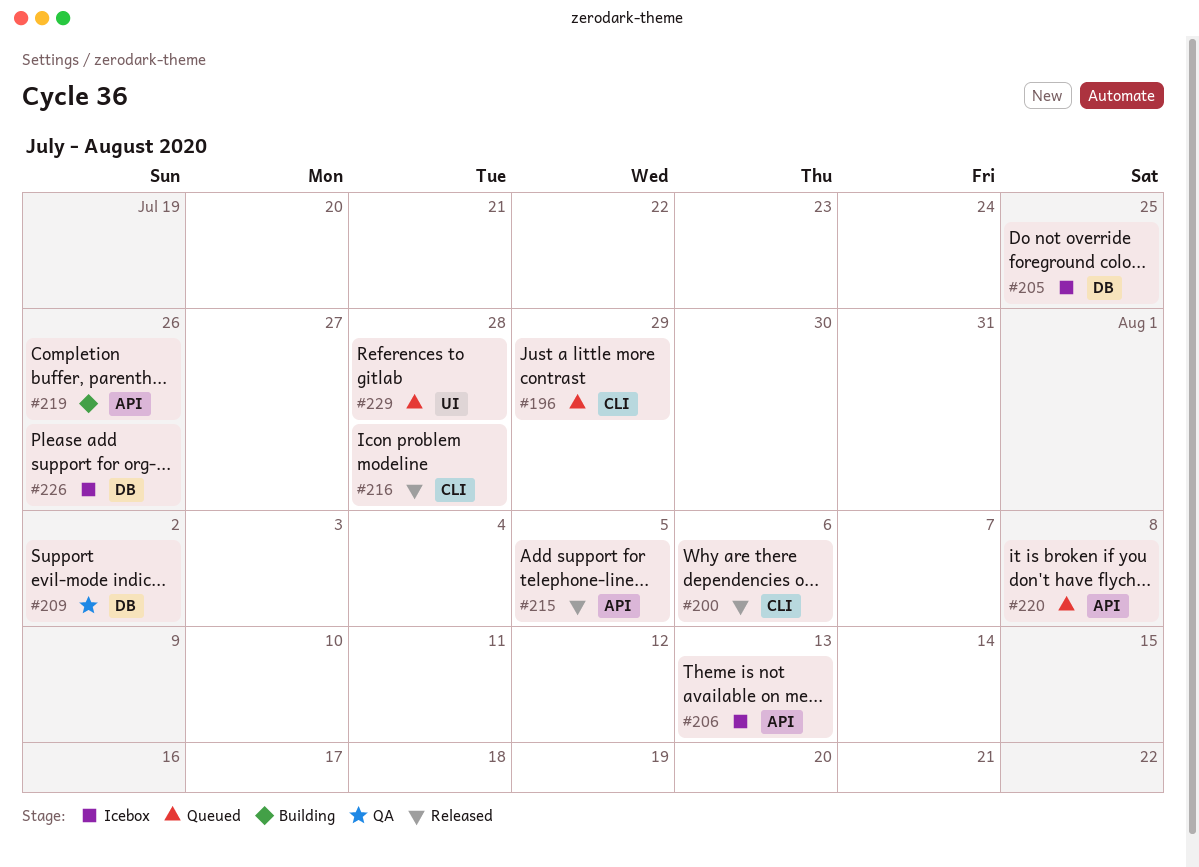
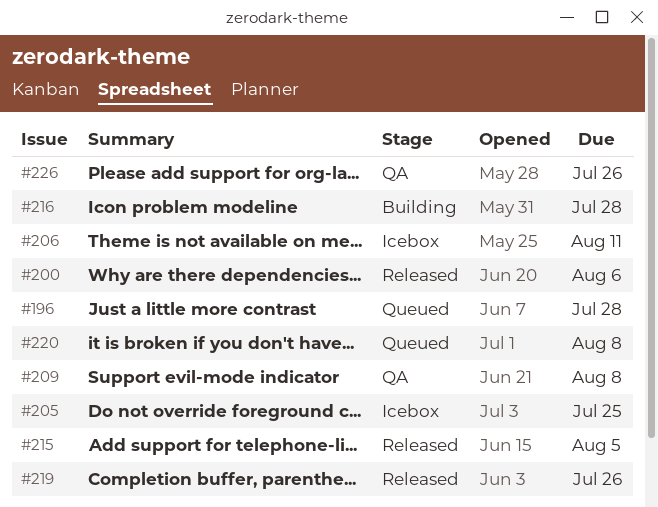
#196, due: Jul 29 -> Jul 28
#206, due: Aug 13 -> Aug 11
#209, due: Aug 2 -> Aug 8
#216, status: Released -> Building
#219, status: Building -> Released
#226, status: Icebox -> QA
#229: present -> none

